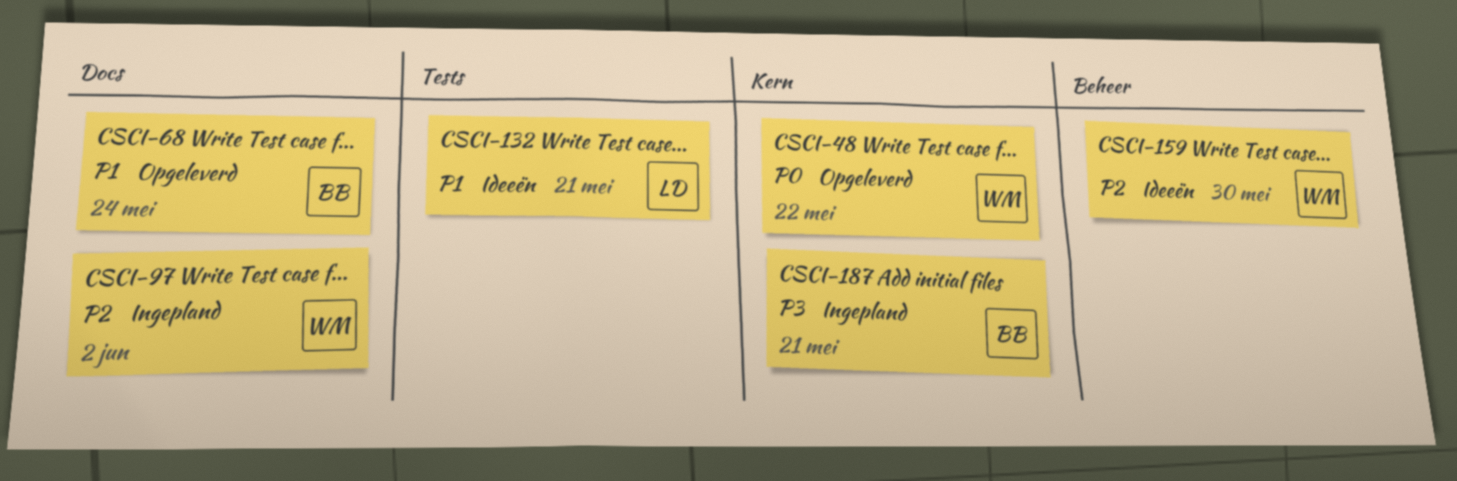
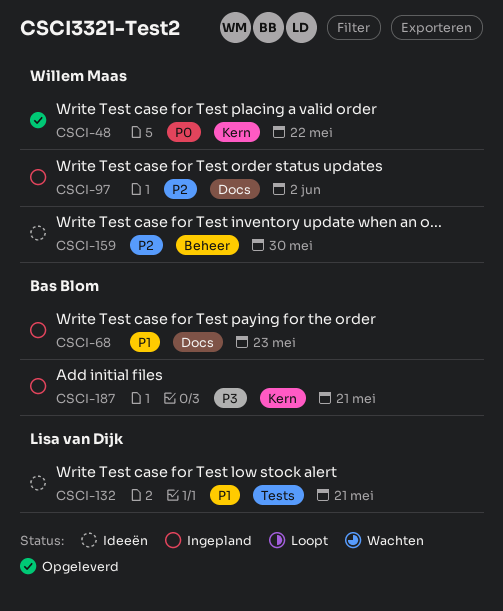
CSCI-68, status: Opgeleverd -> Ingepland
CSCI-68, due: May 24 -> May 23

